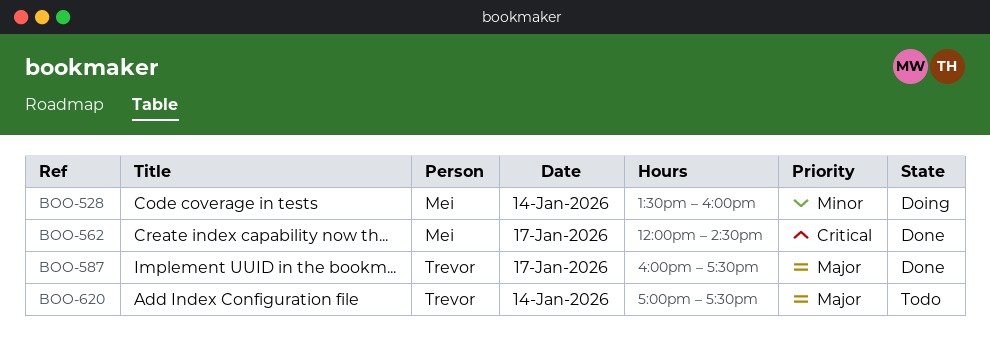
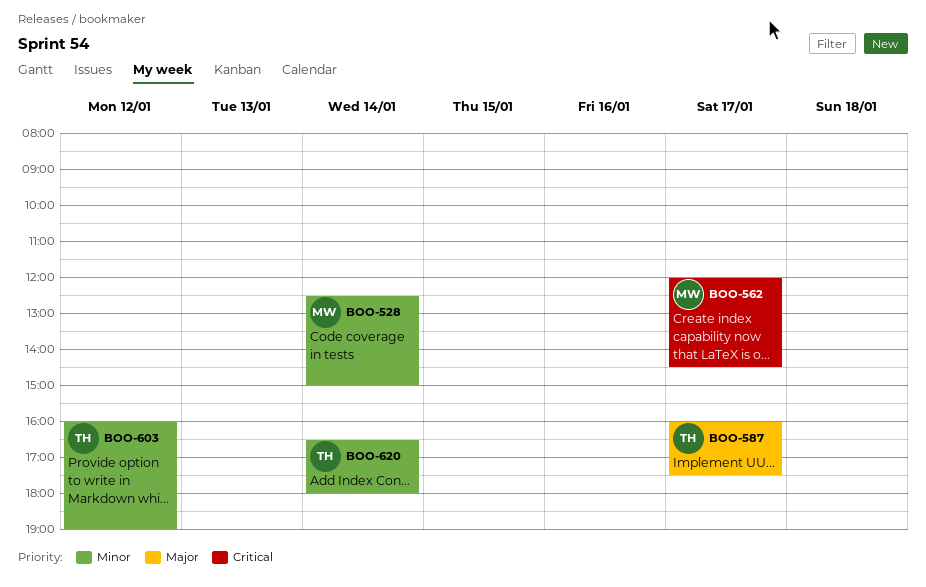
BOO-528, begins: 13:30 -> 12:30
BOO-528, ends: 16:00 -> 15:00
BOO-603: none -> present
BOO-620, priority: Major -> Minor
BOO-620, begins: 17:00 -> 16:30
BOO-620, ends: 17:30 -> 18:00

